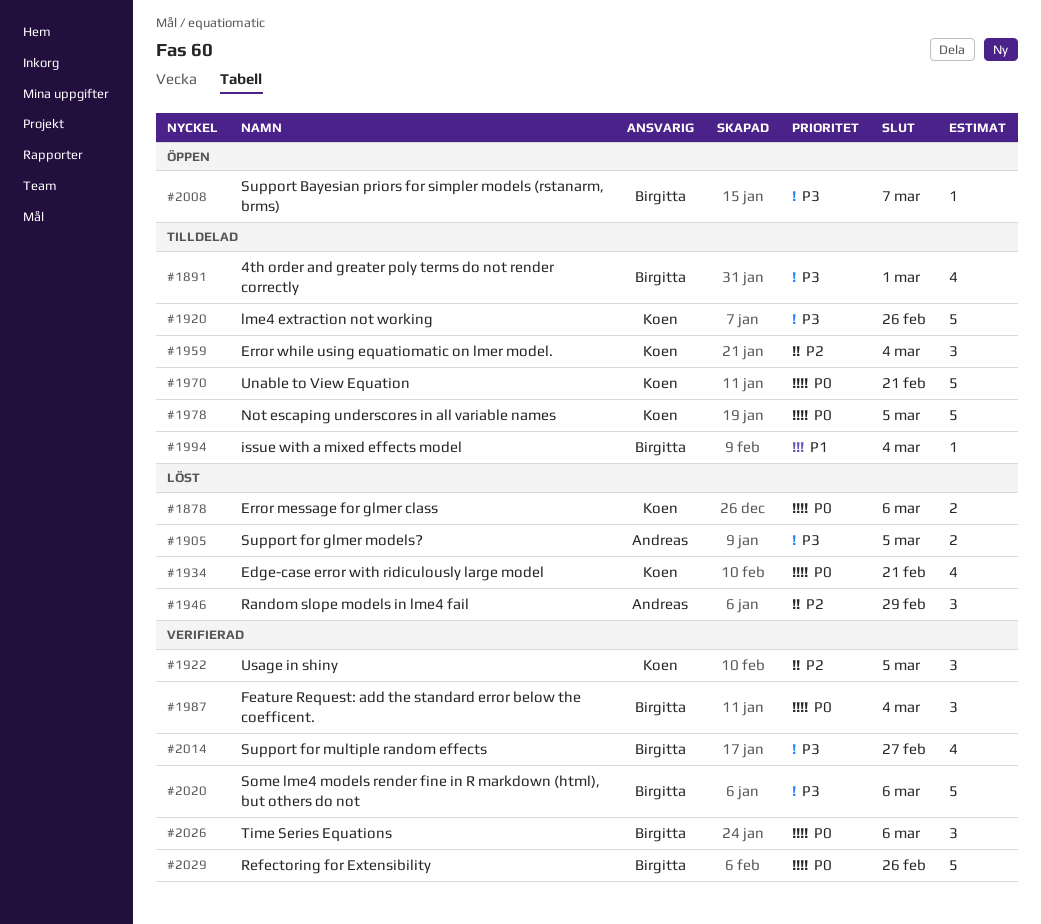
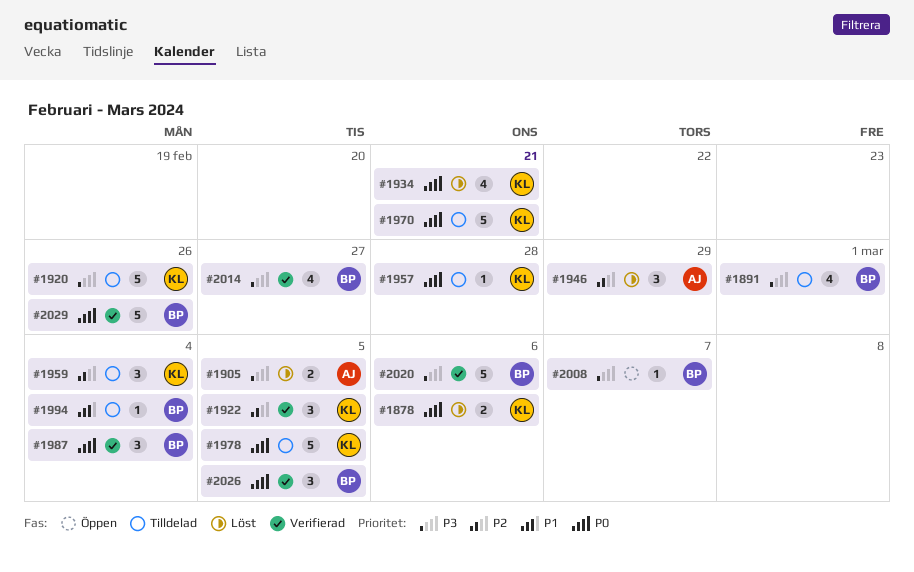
#1957: none -> present
#2026, due: Mar 6 -> Mar 5

